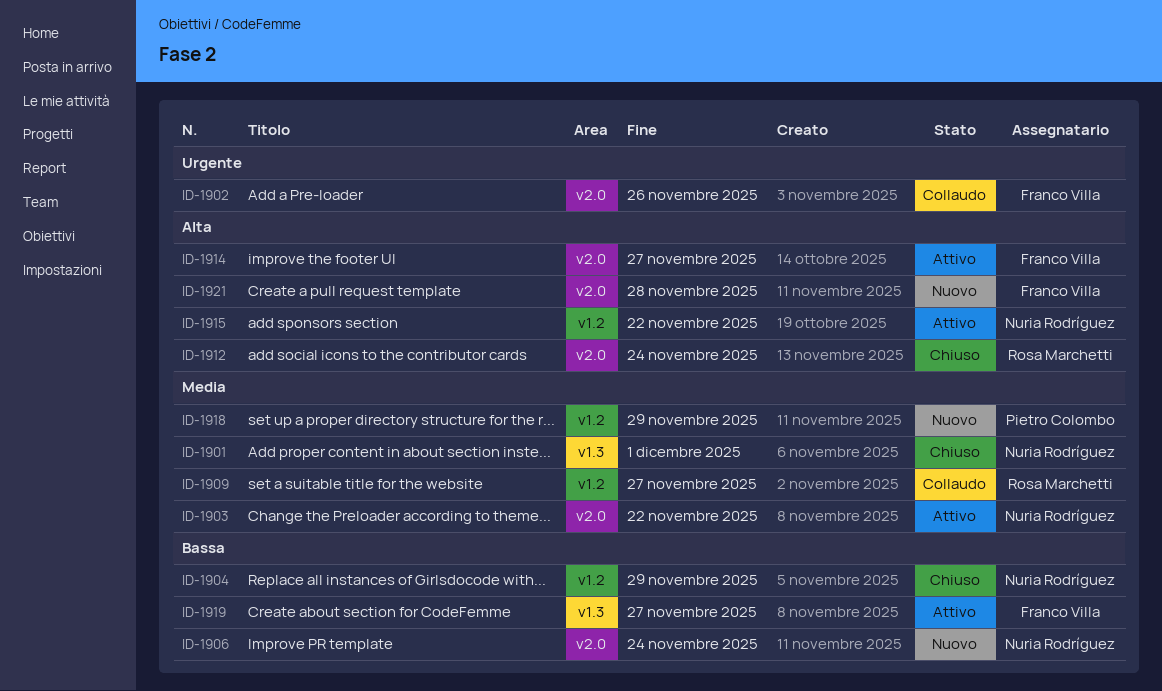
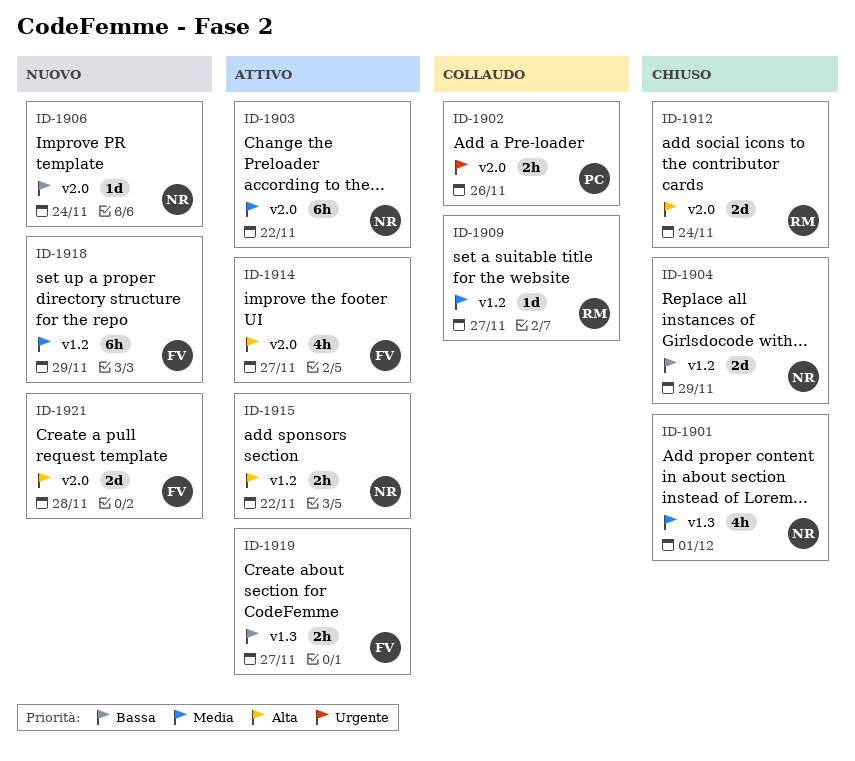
ID-1902, owner: Franco Villa -> Pietro Colombo
ID-1918, owner: Pietro Colombo -> Franco Villa

